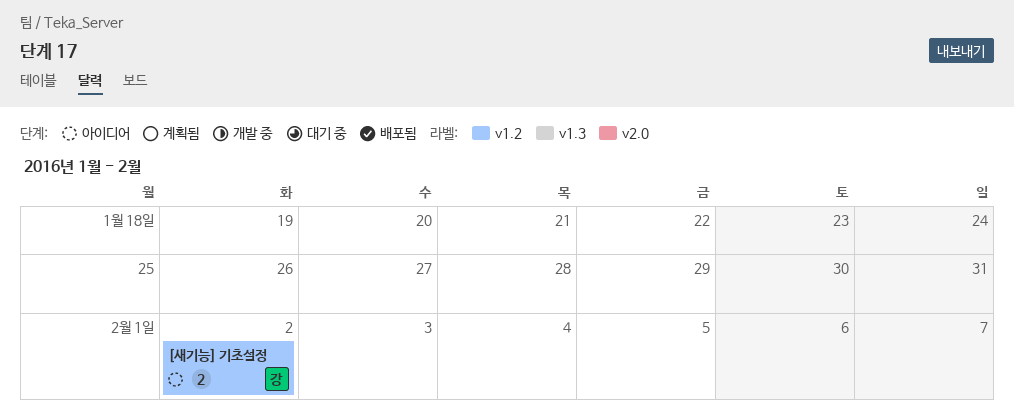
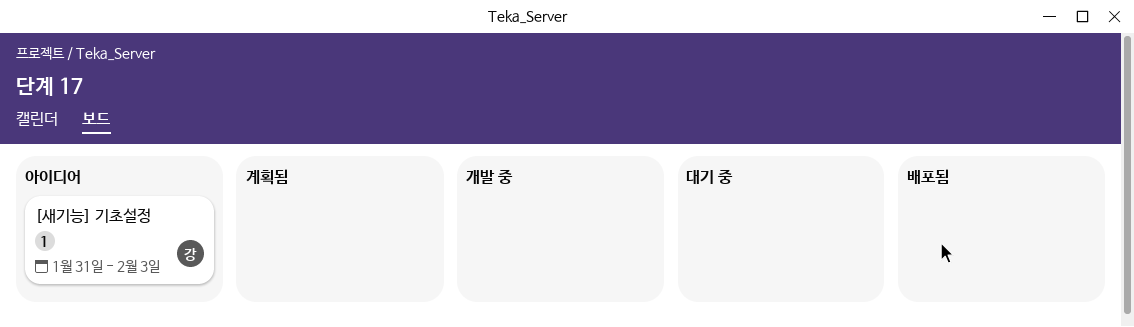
[새기능] 기초설정, estimate: 2 -> 1
[새기능] 기초설정, due: Feb 2 -> Feb 3

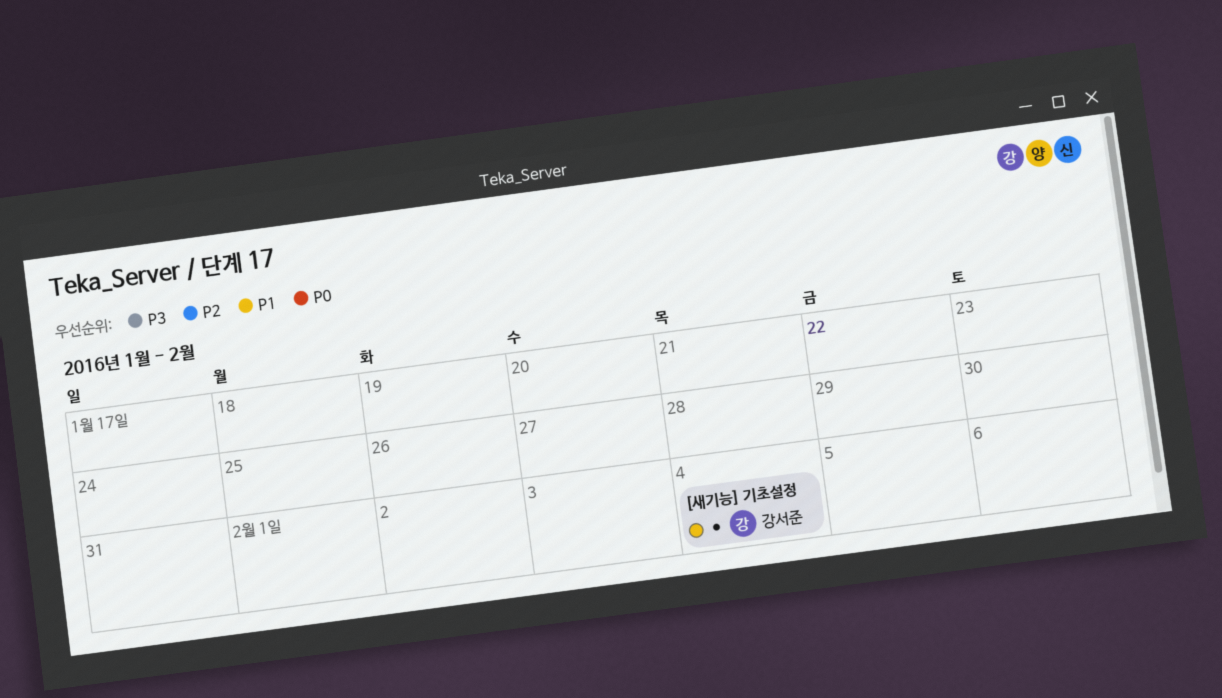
[새기능] 기초설정, due: Feb 3 -> Feb 4

